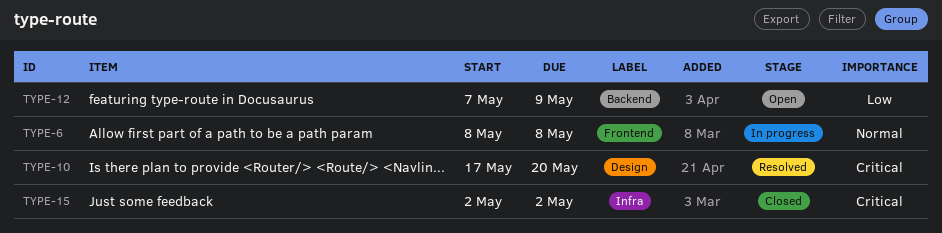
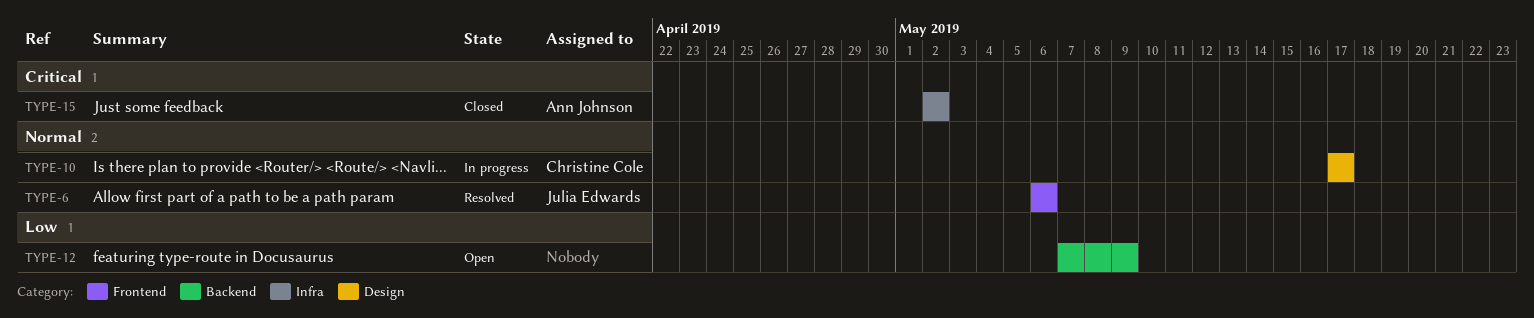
TYPE-6, status: In progress -> Resolved
TYPE-6, start: May 8 -> May 6
TYPE-6, due: May 8 -> May 6
TYPE-10, status: Resolved -> In progress
TYPE-10, priority: Critical -> Normal
TYPE-10, due: May 20 -> May 17

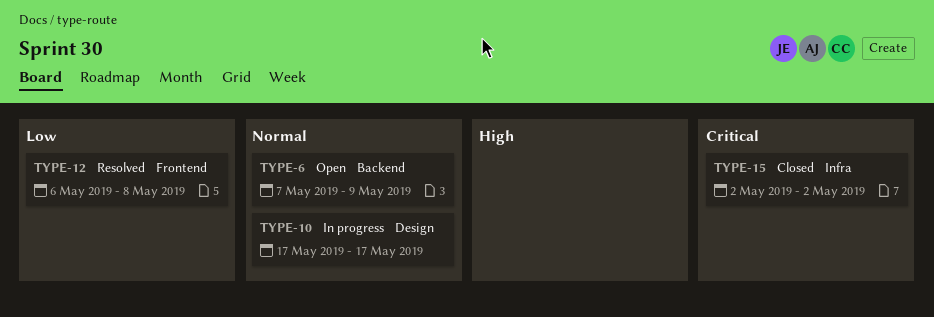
TYPE-6, status: Resolved -> Open
TYPE-6, label: Frontend -> Backend
TYPE-6, start: May 6 -> May 7
TYPE-6, due: May 6 -> May 9
TYPE-12, status: Open -> Resolved
TYPE-12, label: Backend -> Frontend
TYPE-12, start: May 7 -> May 6
TYPE-12, due: May 9 -> May 8

